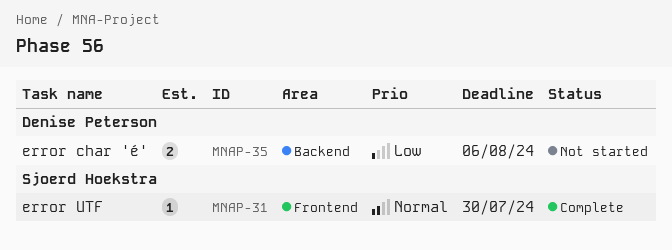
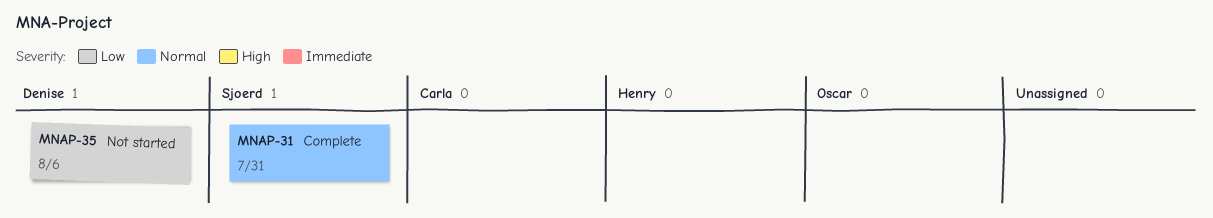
MNAP-31, due: Jul 30 -> Jul 31

